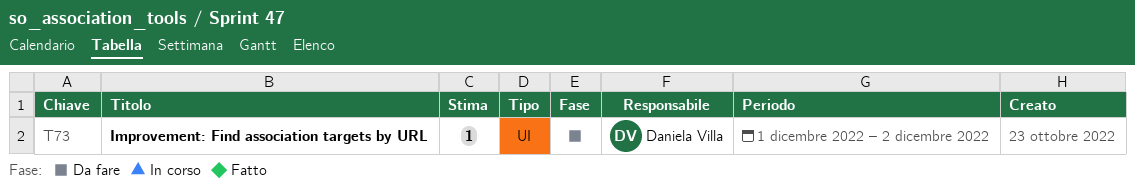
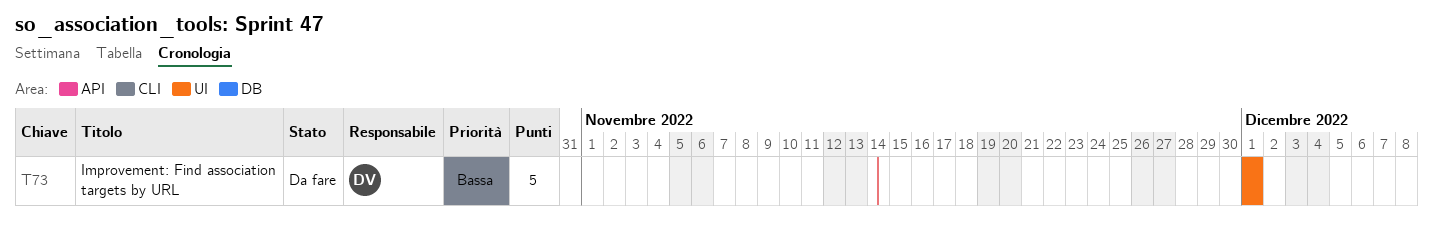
T73, estimate: 1 -> 5
T73, due: Dec 2 -> Dec 1

